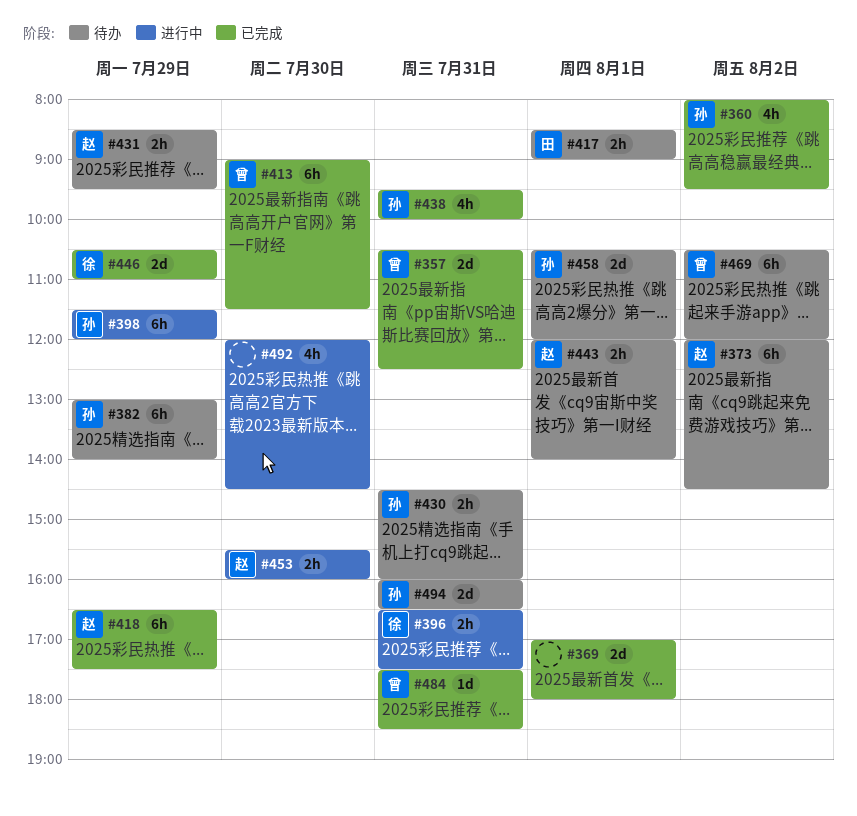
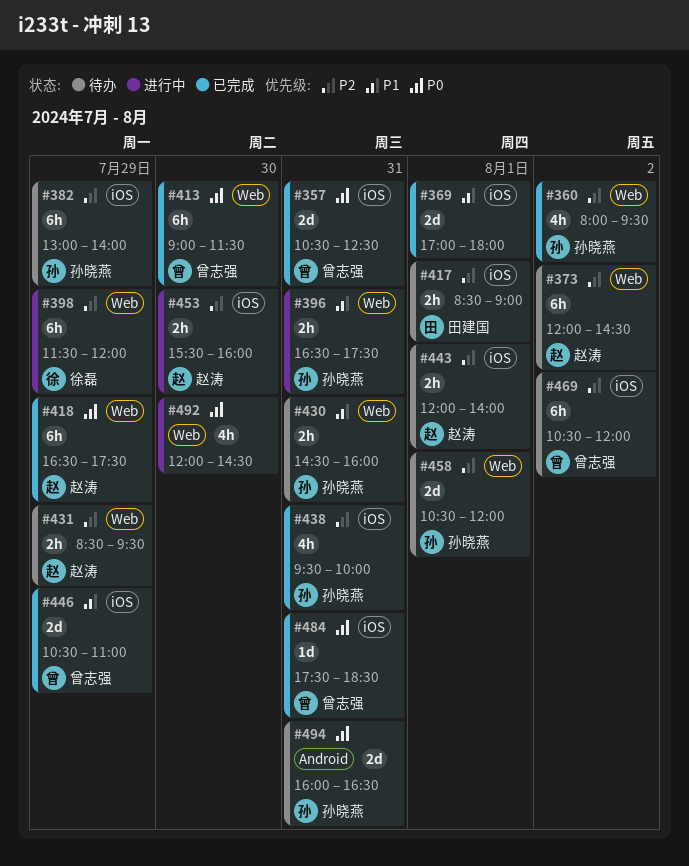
#396, owner: 徐磊 -> 孙晓燕
#398, owner: 孙晓燕 -> 徐磊
#446, owner: 徐磊 -> 曾志强

